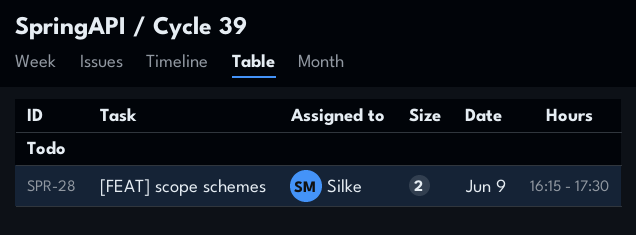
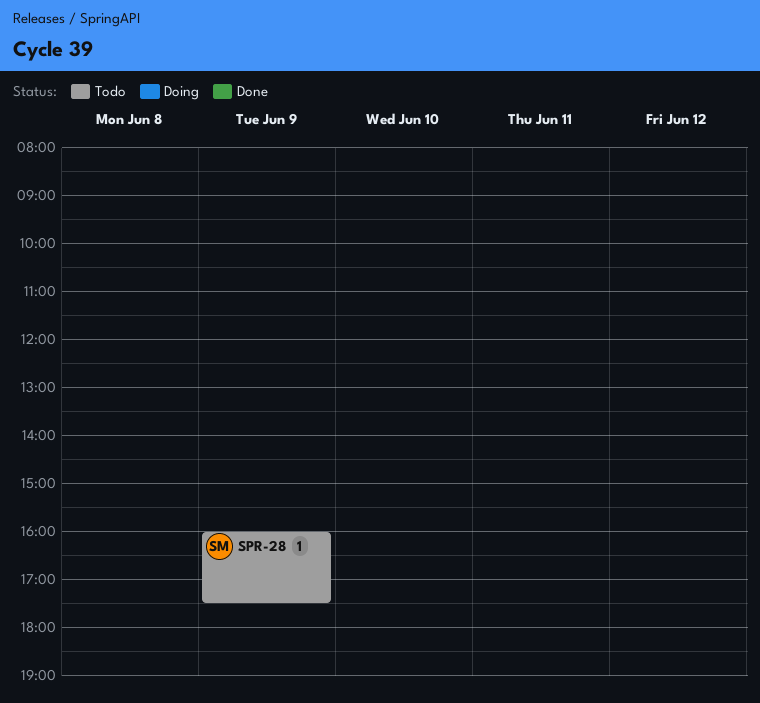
SPR-28, estimate: 2 -> 1
SPR-28, begins: 16:15 -> 16:00

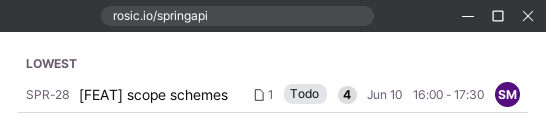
SPR-28, estimate: 1 -> 4
SPR-28, day: Jun 9 -> Jun 10

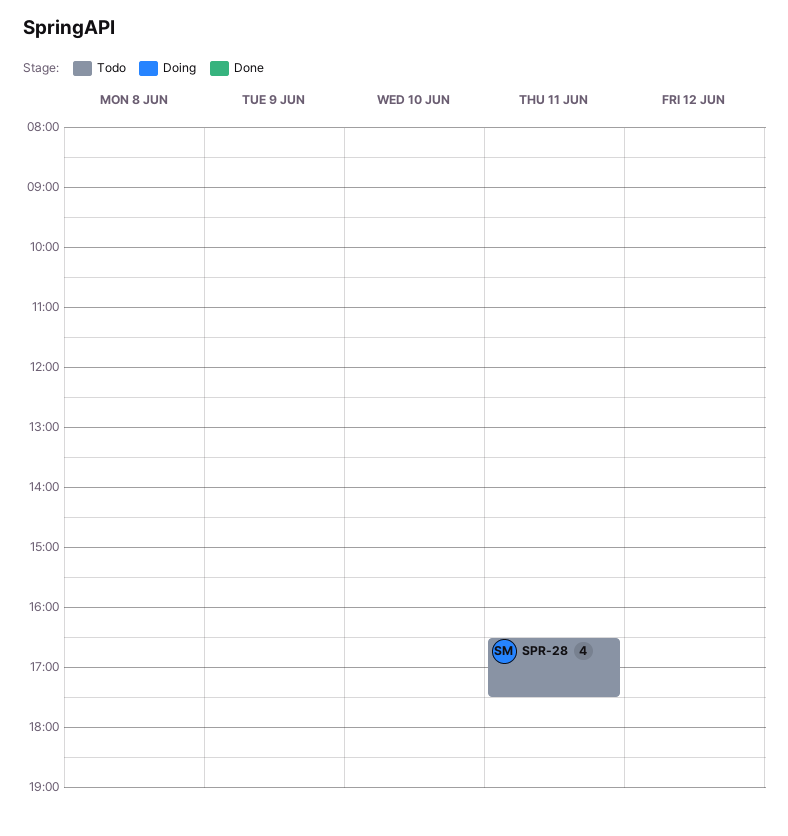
SPR-28, day: Jun 10 -> Jun 11
SPR-28, begins: 16:00 -> 16:30

